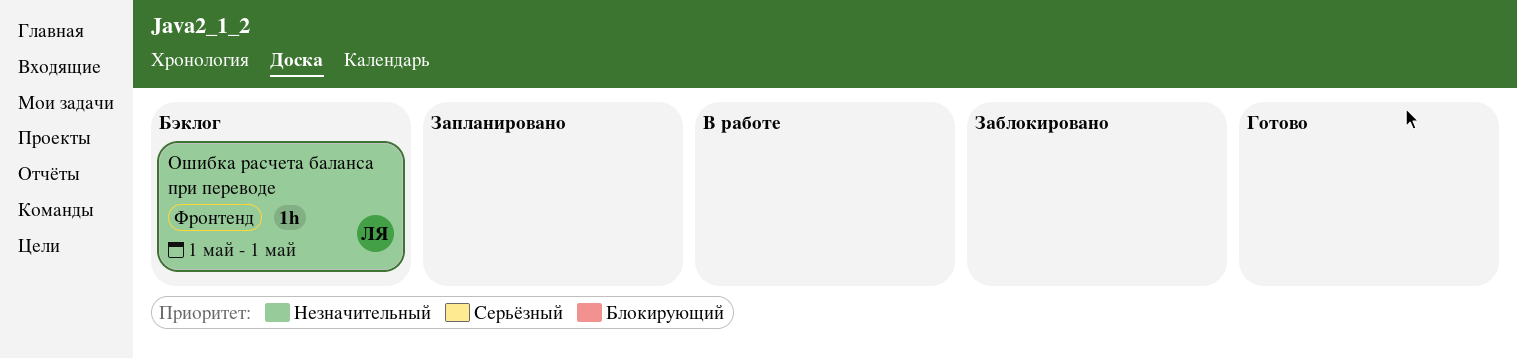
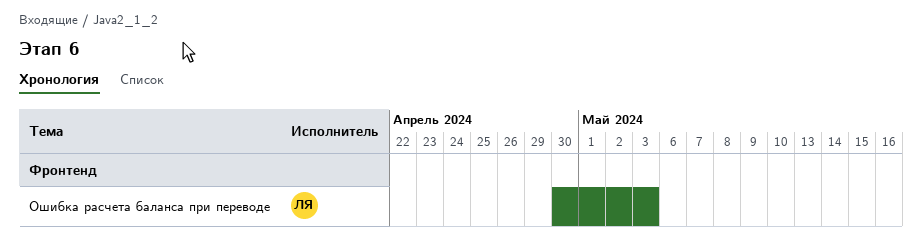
Ошибка расчета баланса при переводе, start: May 1 -> Apr 30
Ошибка расчета баланса при переводе, due: May 1 -> May 3

